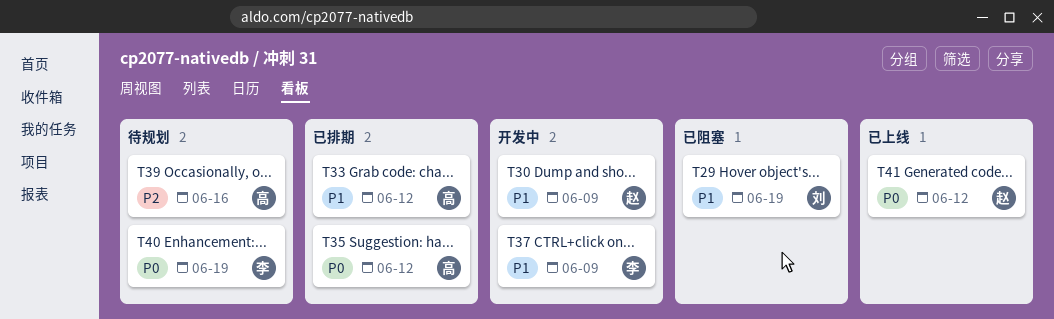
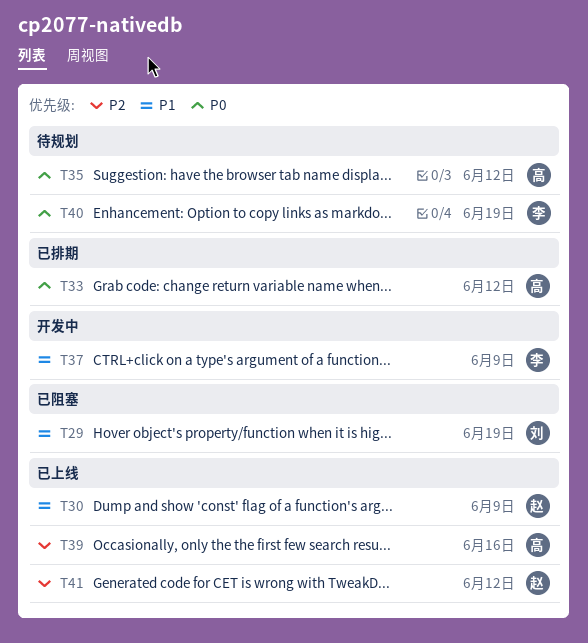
T30, status: 开发中 -> 已上线
T33, priority: P1 -> P0
T35, status: 已排期 -> 待规划
T39, status: 待规划 -> 已上线
T41, priority: P0 -> P2

